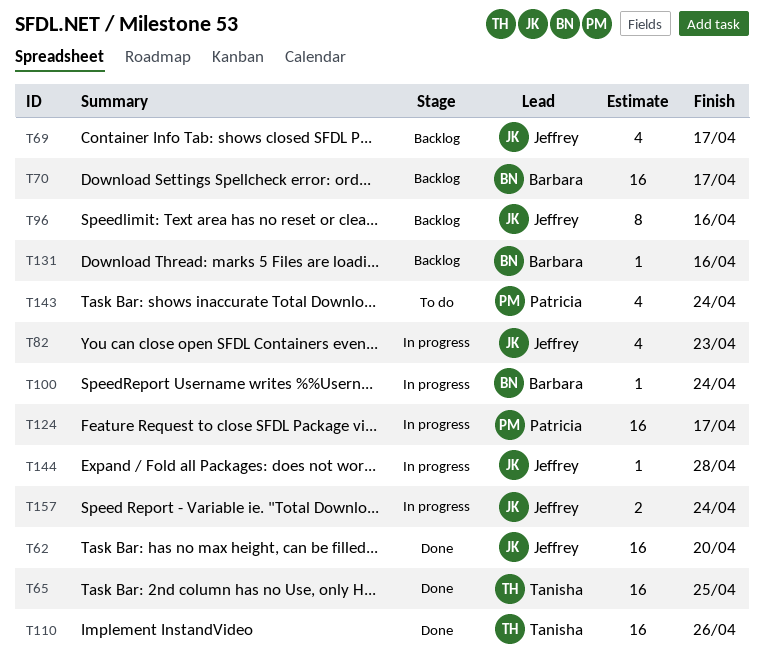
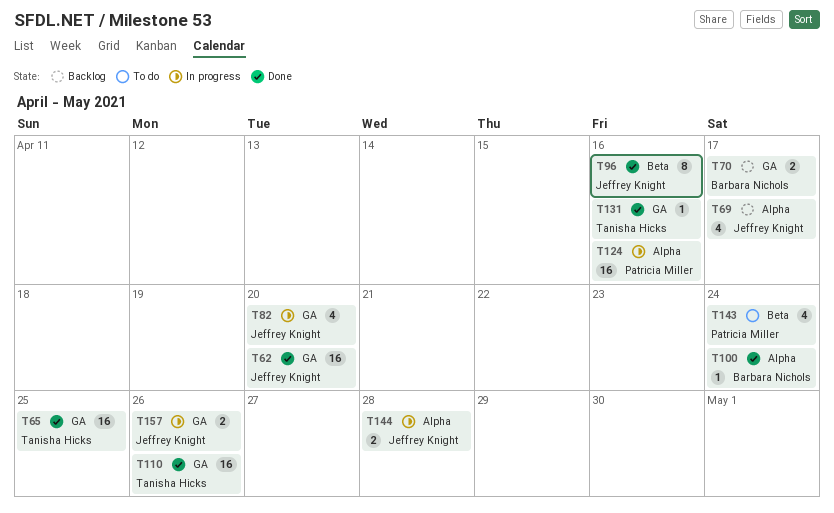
T70, estimate: 16 -> 2
T82, due: Apr 23 -> Apr 20
T96, status: Backlog -> Done
T100, status: In progress -> Done
T124, due: Apr 17 -> Apr 16
T131, status: Backlog -> Done
T131, owner: Barbara Nichols -> Tanisha Hicks
T144, estimate: 1 -> 2
T157, due: Apr 24 -> Apr 26

